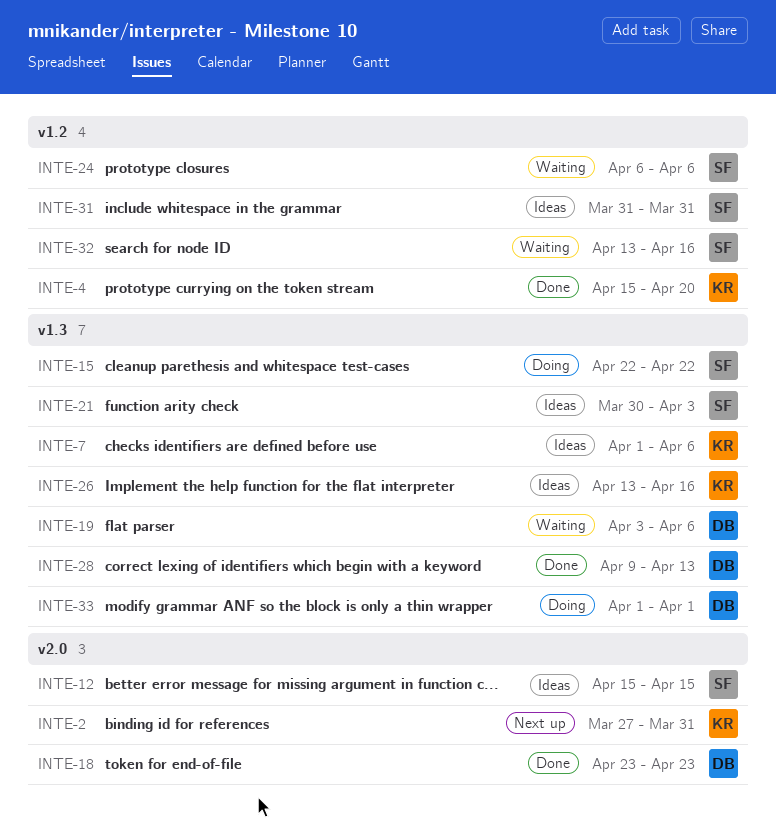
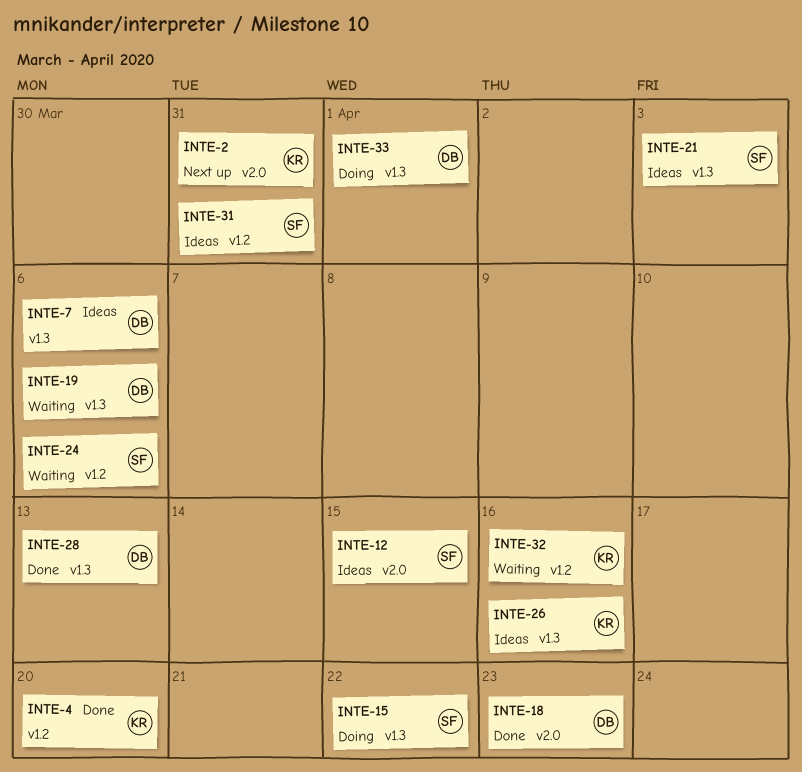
INTE-7, owner: KR -> DB
INTE-32, owner: SF -> KR

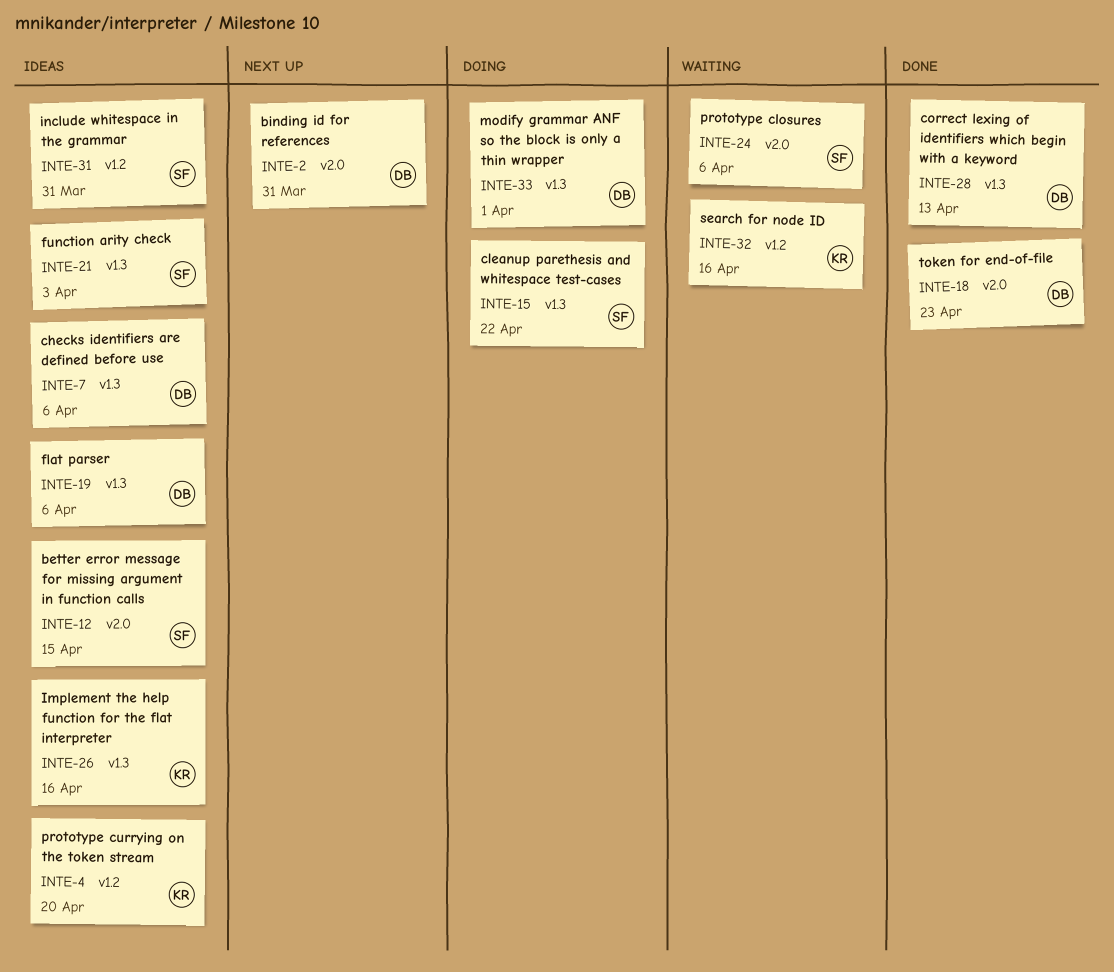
INTE-2, owner: KR -> DB
INTE-4, status: Done -> Ideas
INTE-19, status: Waiting -> Ideas
INTE-24, label: v1.2 -> v2.0

